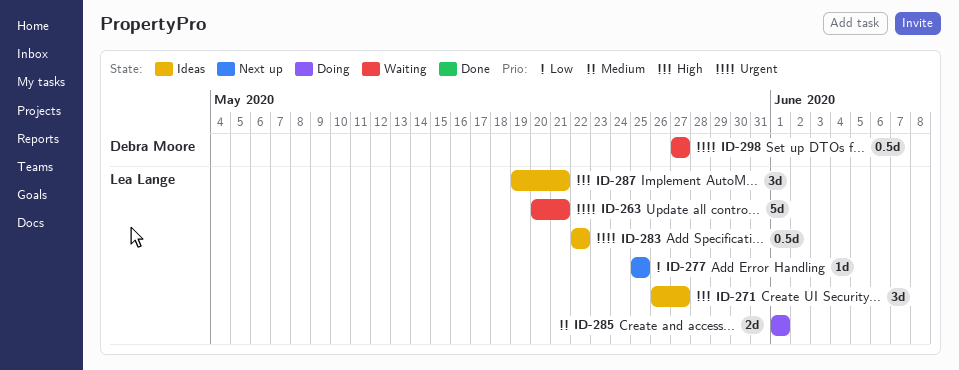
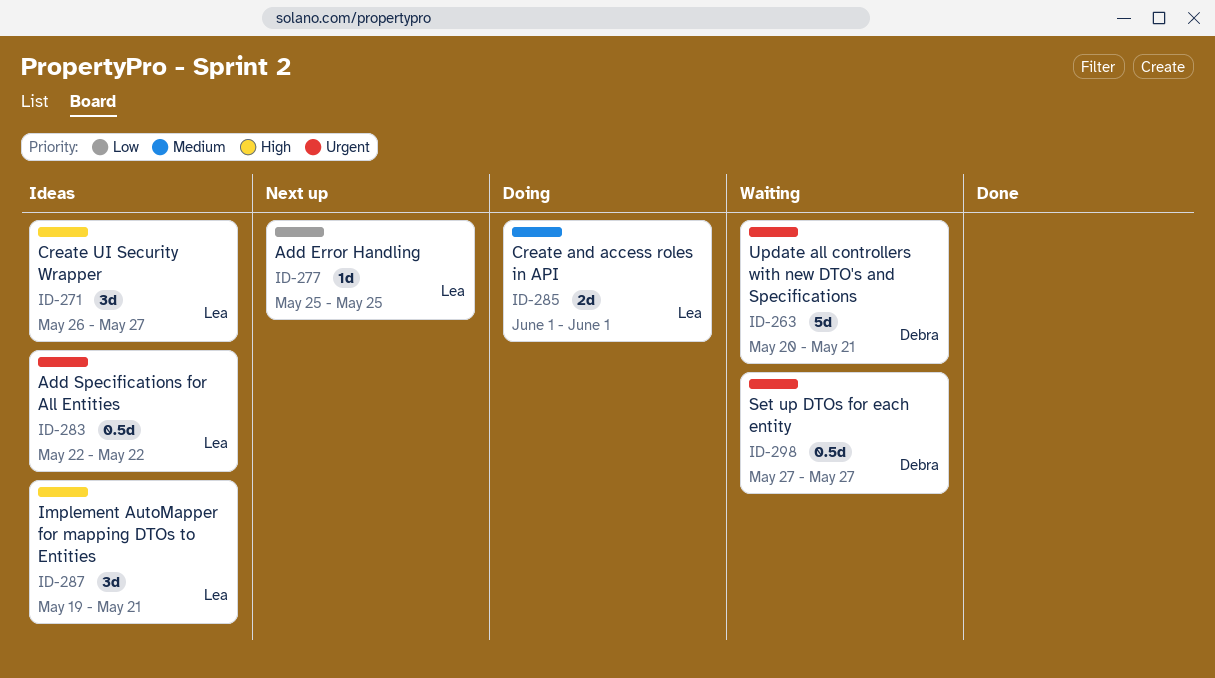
ID-263, owner: Lea Lange -> Debra Moore

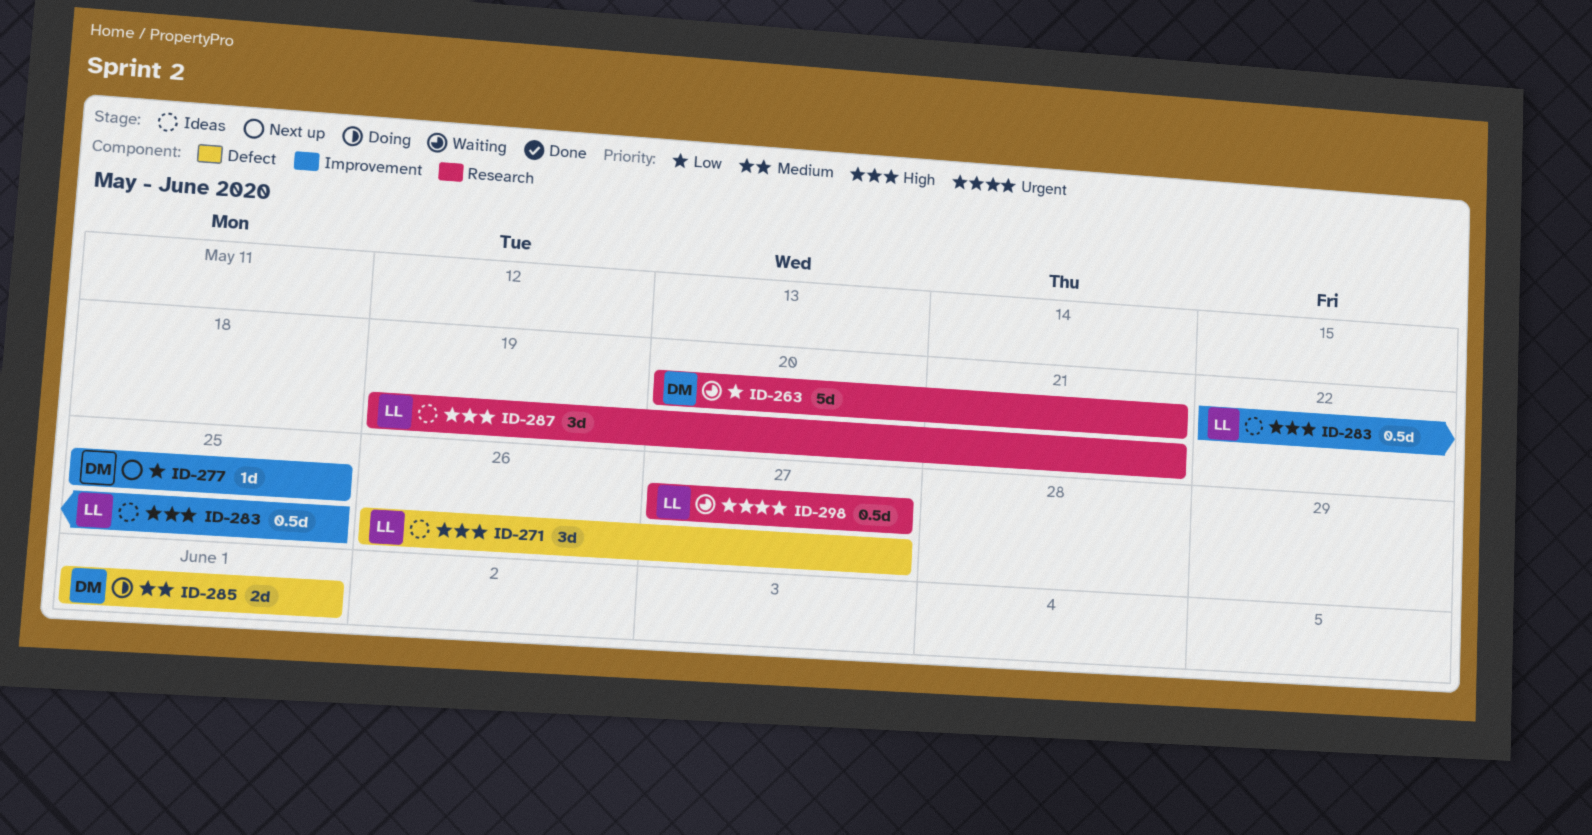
ID-263, priority: Urgent -> Low
ID-277, owner: Lea -> Debra
ID-283, priority: Urgent -> High
ID-283, due: May 22 -> May 25
ID-285, owner: Lea -> Debra
ID-298, owner: Debra -> Lea

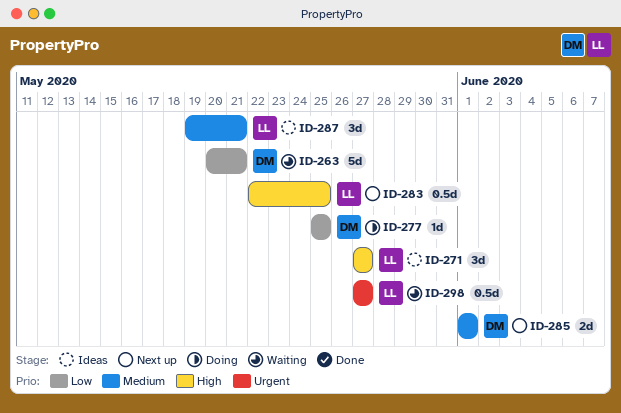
ID-271, start: May 26 -> May 27
ID-277, status: Next up -> Doing
ID-283, status: Ideas -> Next up
ID-285, status: Doing -> Next up
ID-287, priority: High -> Medium

